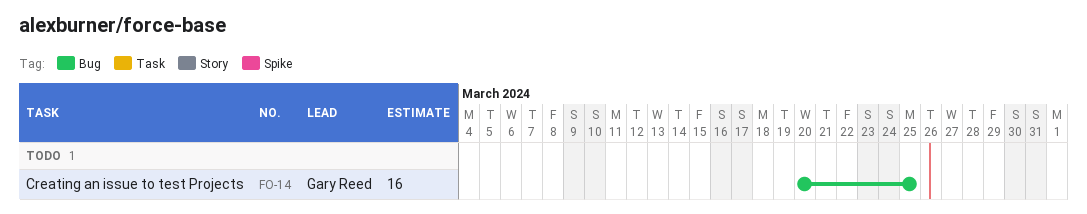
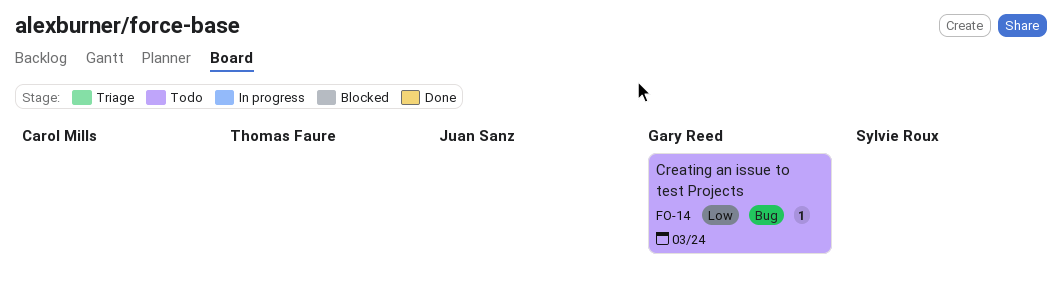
FO-14, estimate: 16 -> 1
FO-14, due: Mar 25 -> Mar 24

